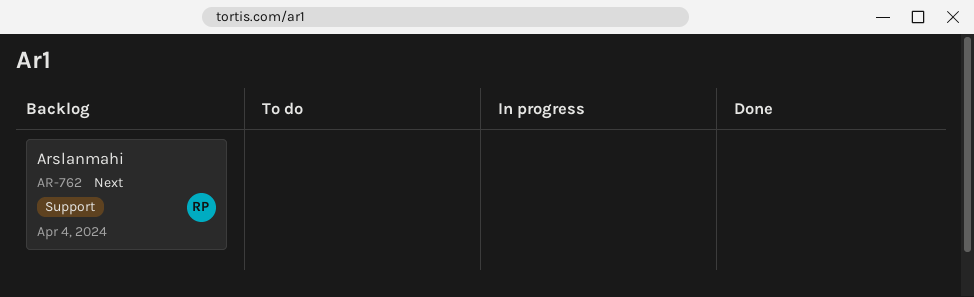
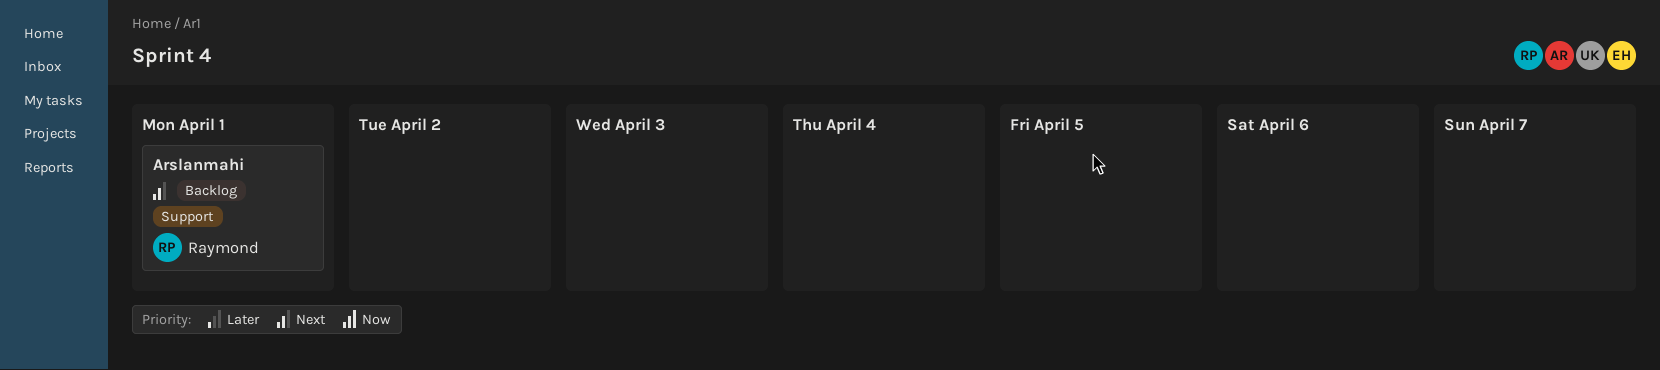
Arslanmahi, due: Apr 4 -> Apr 1

